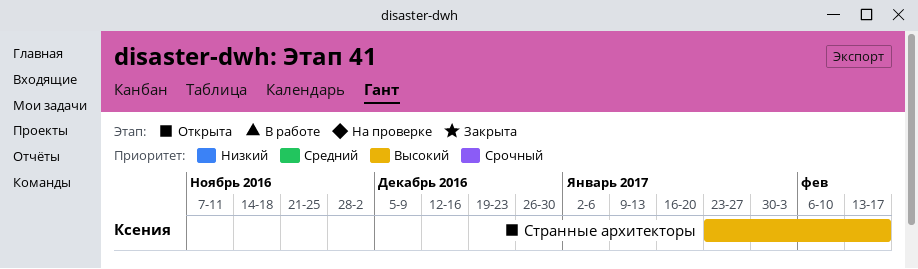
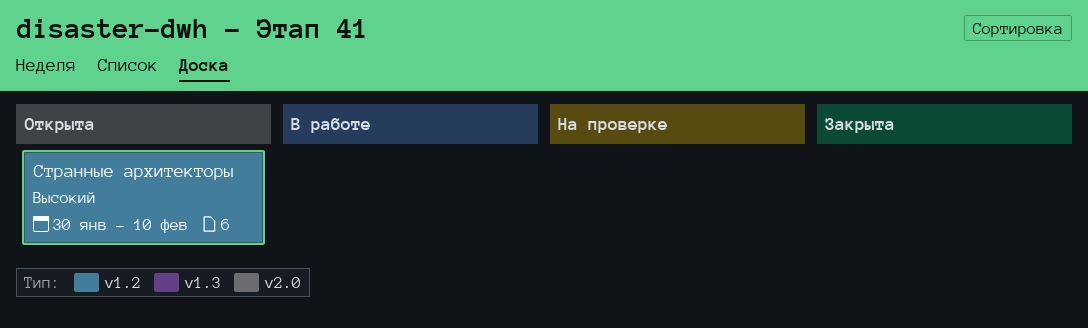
Странные архитекторы, start: Jan 23 -> Jan 30
Странные архитекторы, due: Feb 17 -> Feb 10

